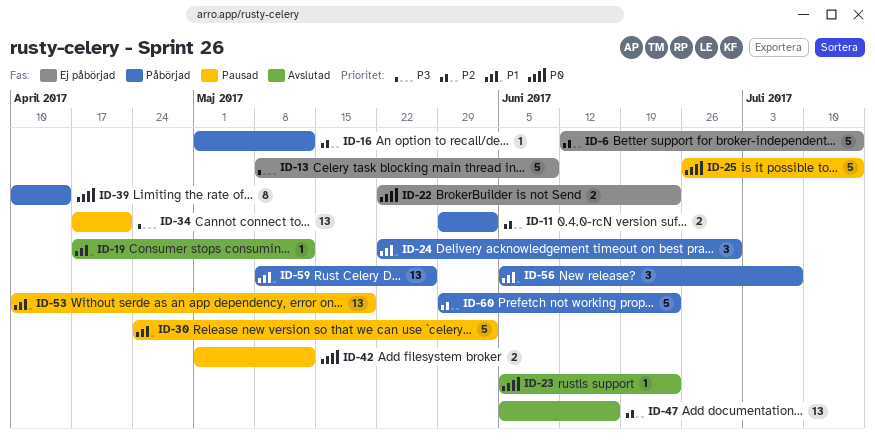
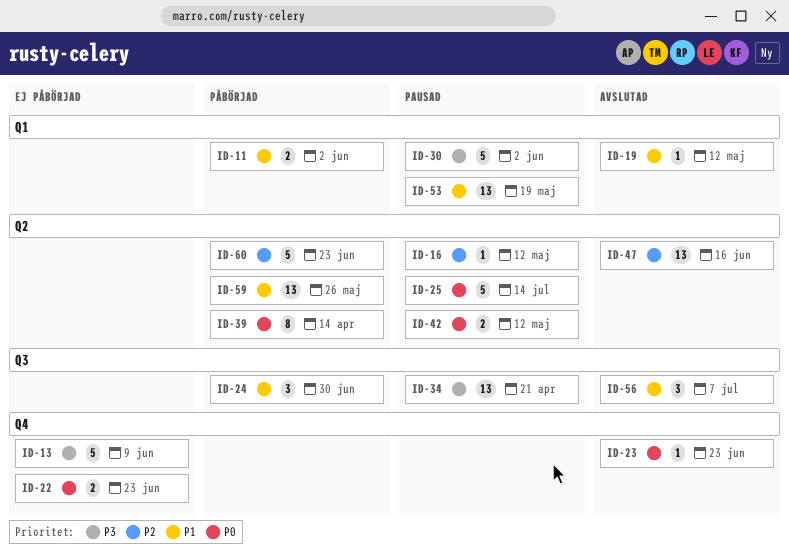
ID-6: present -> none
ID-11, priority: P2 -> P1
ID-16, status: Påbörjad -> Pausad
ID-30, priority: P1 -> P3
ID-56, status: Påbörjad -> Avslutad

